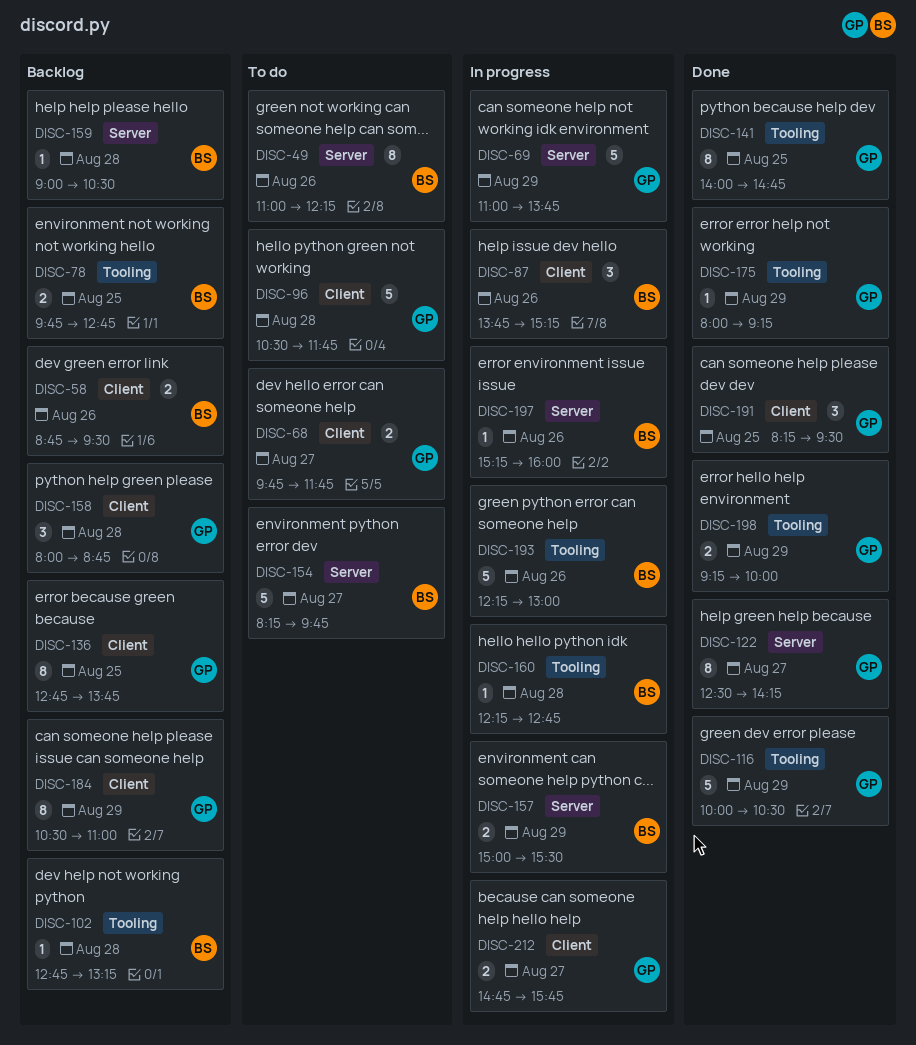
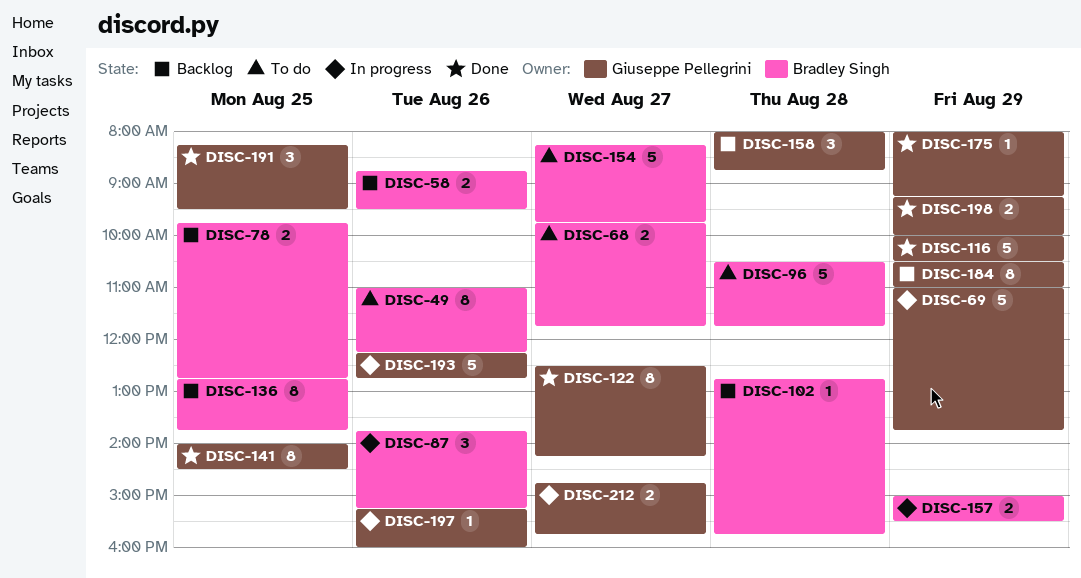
DISC-68, owner: Giuseppe Pellegrini -> Bradley Singh
DISC-96, owner: Giuseppe Pellegrini -> Bradley Singh
DISC-102, ends: 13:15 -> 15:45
DISC-136, owner: Giuseppe Pellegrini -> Bradley Singh
DISC-141, ends: 14:45 -> 14:30
DISC-159: present -> none
DISC-160: present -> none
DISC-193, owner: Bradley Singh -> Giuseppe Pellegrini
DISC-193, ends: 13:00 -> 12:45
DISC-197, owner: Bradley Singh -> Giuseppe Pellegrini

